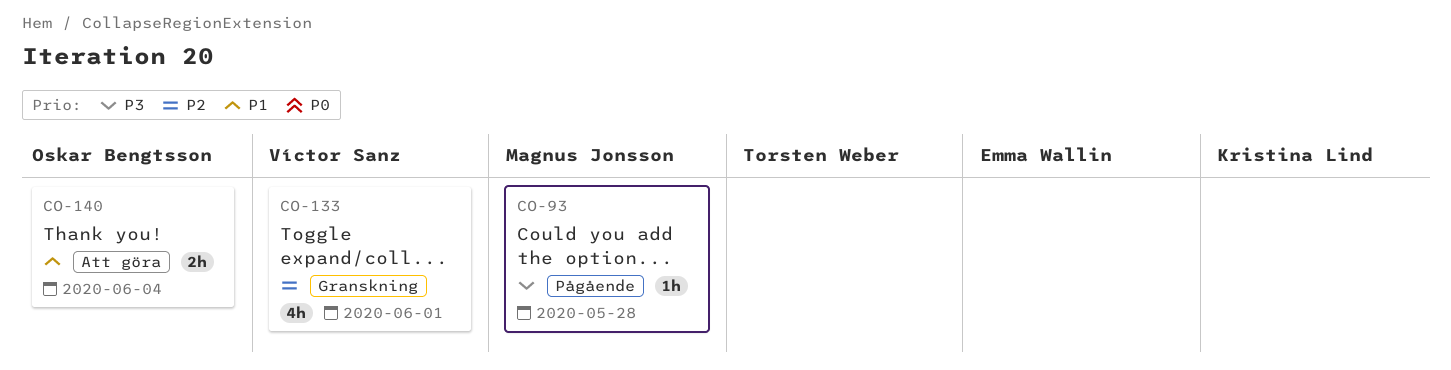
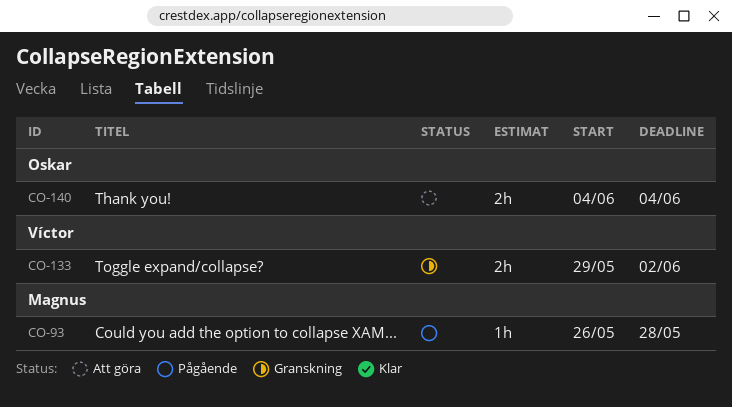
CO-133, estimate: 4h -> 2h
CO-133, due: Jun 1 -> Jun 2

